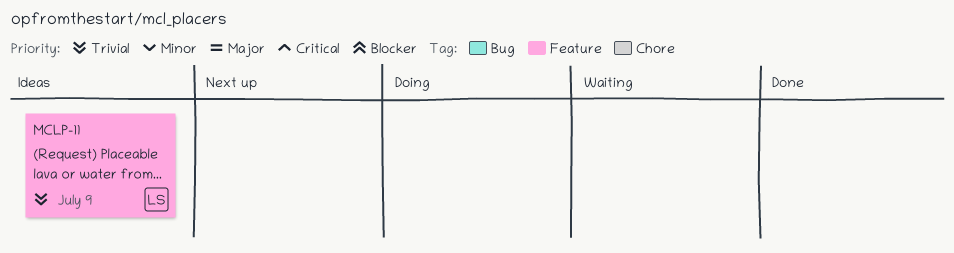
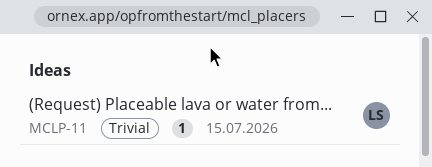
MCLP-11, due: Jul 9 -> Jul 15

